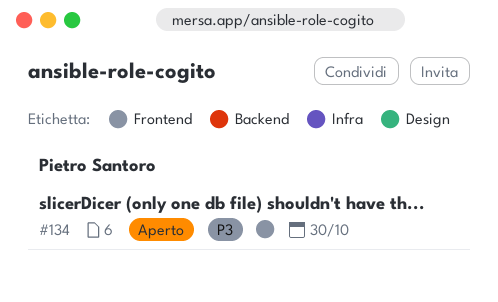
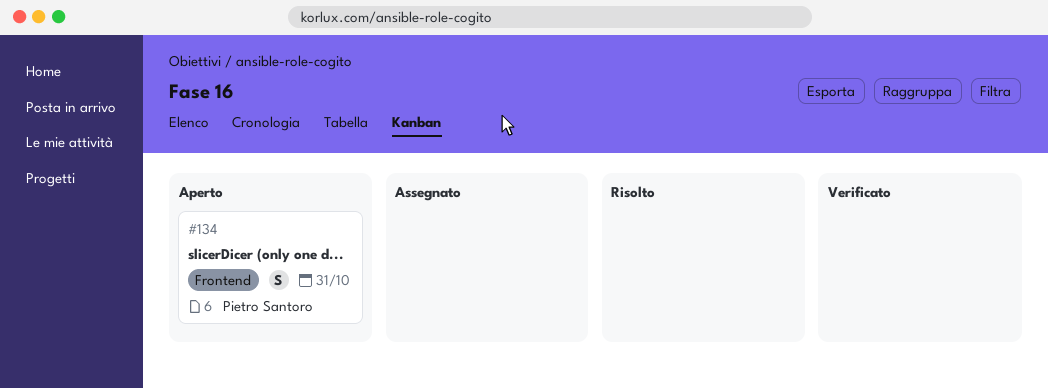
#134, due: Oct 30 -> Oct 31

